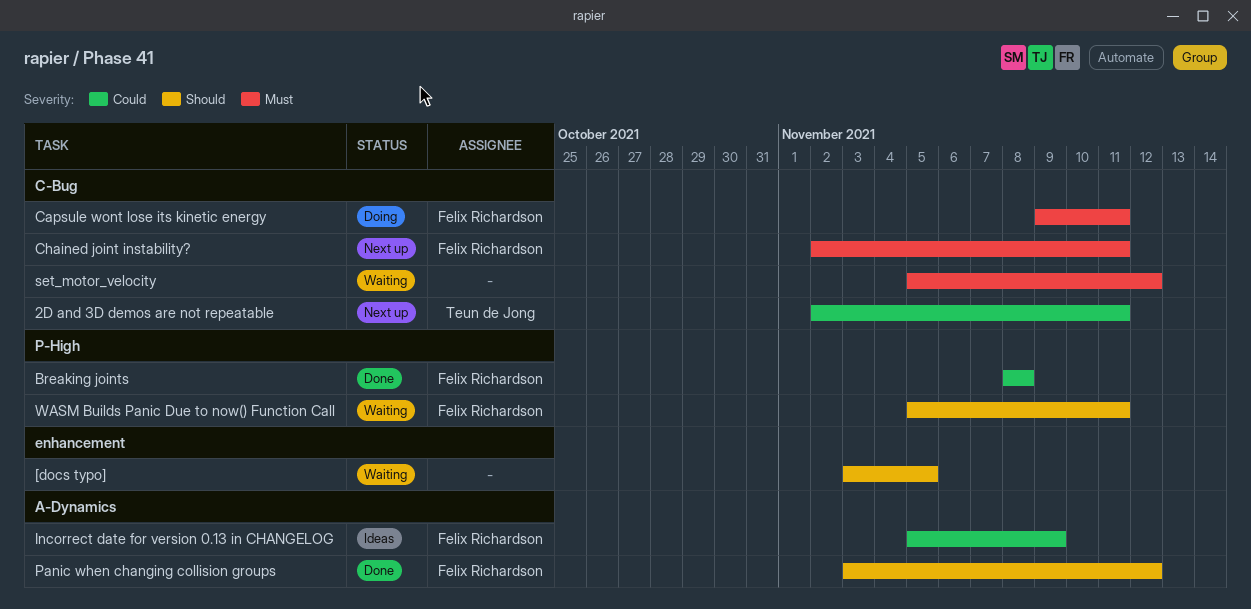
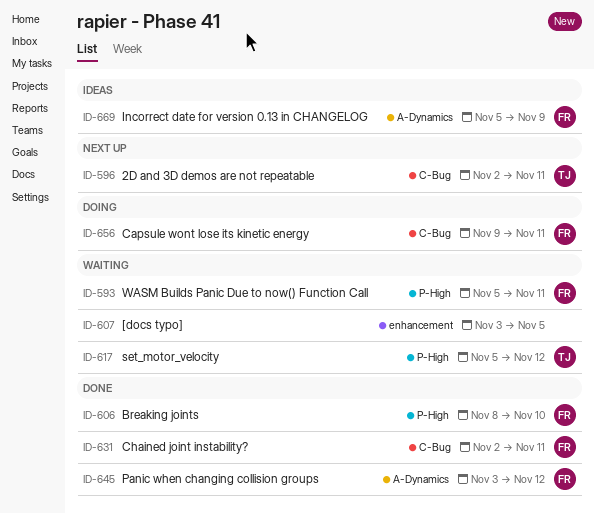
Breaking joints, due: Nov 8 -> Nov 10
Chained joint instability?, status: Next up -> Done
set_motor_velocity, owner: none -> Teun de Jong
set_motor_velocity, label: C-Bug -> P-High

